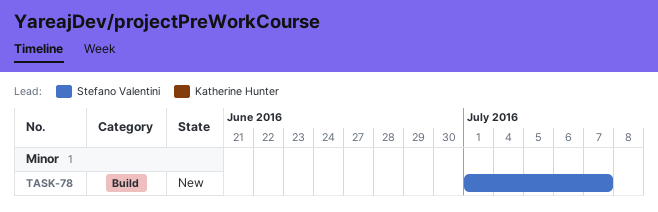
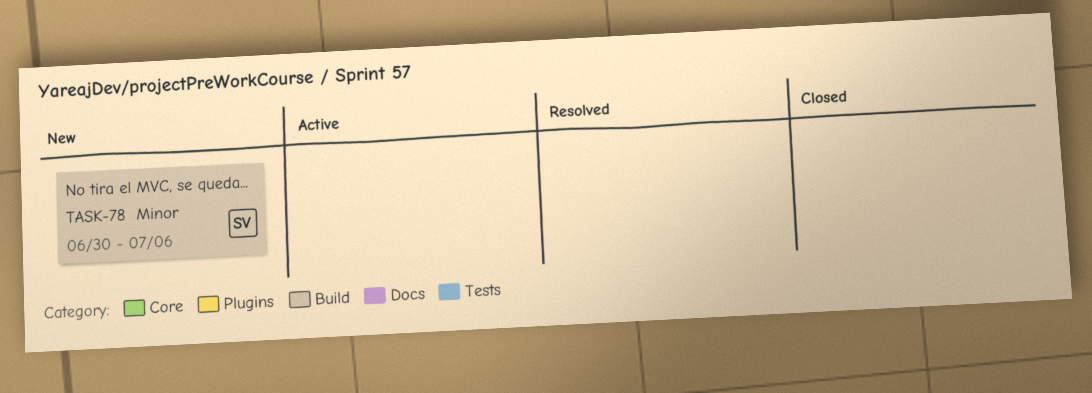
TASK-78, start: Jul 1 -> Jun 30
TASK-78, due: Jul 7 -> Jul 6

